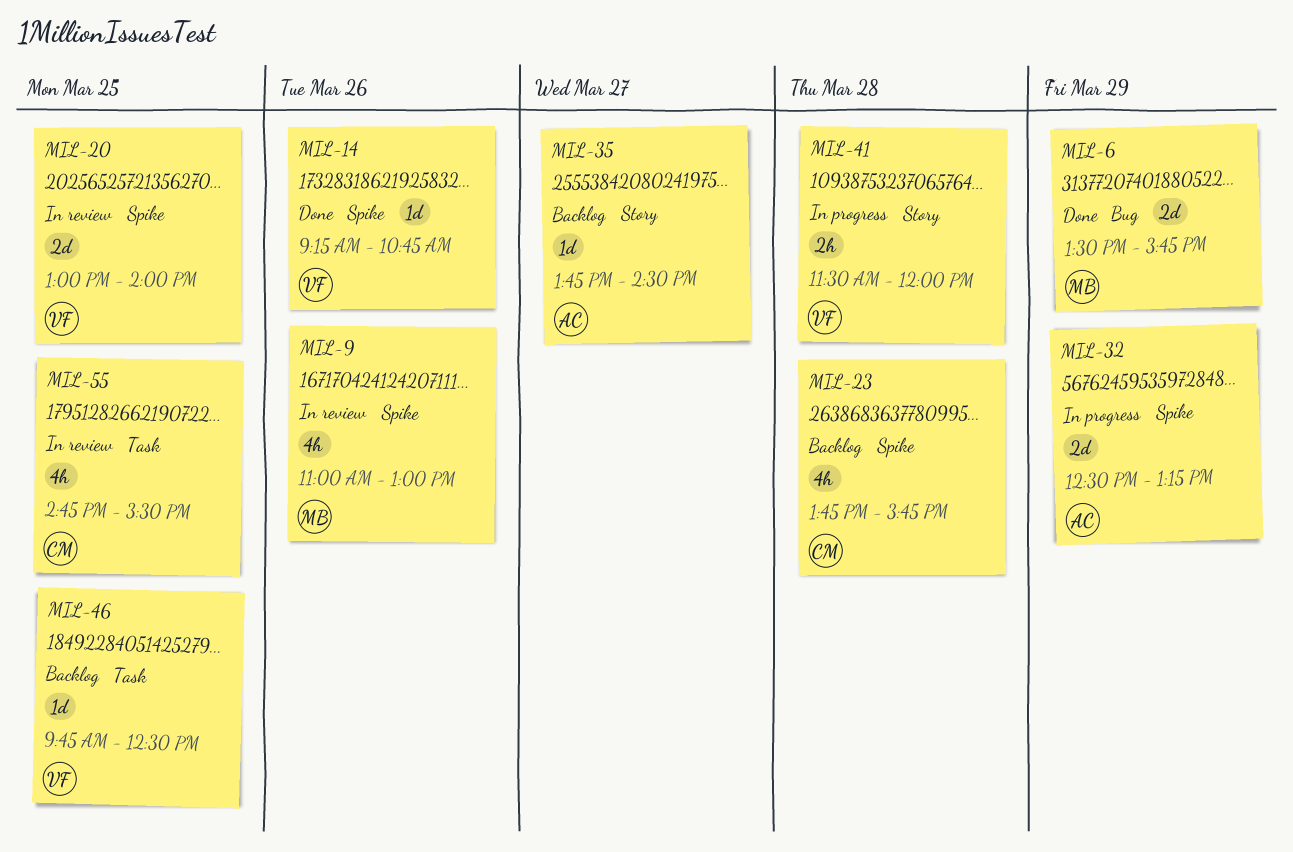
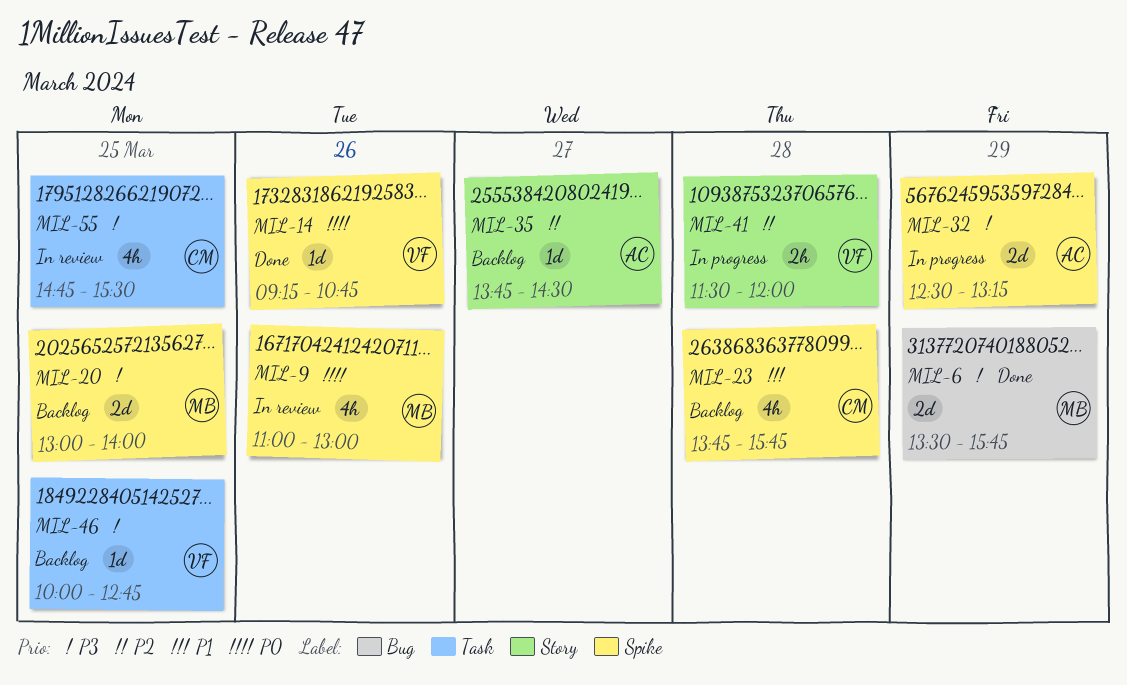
MIL-20, status: In review -> Backlog
MIL-20, owner: VF -> MB
MIL-46, begins: 09:45 -> 10:00
MIL-46, ends: 12:30 -> 12:45

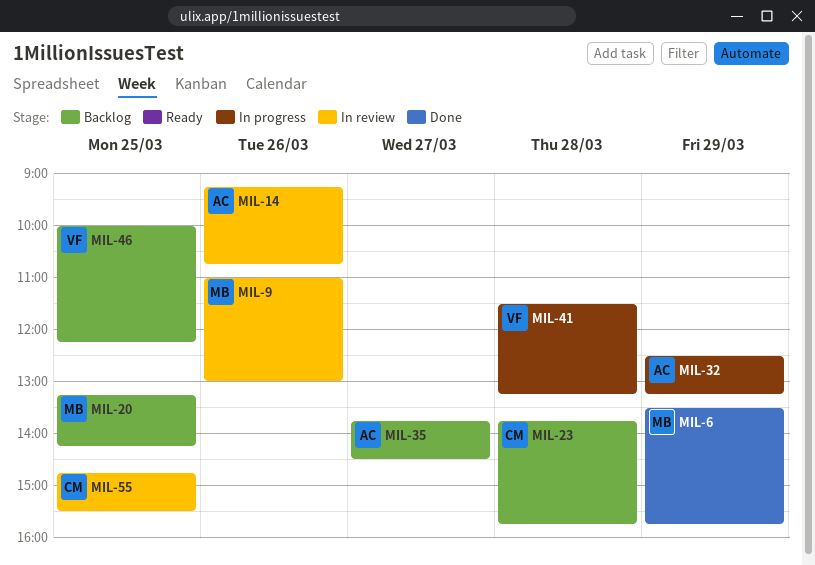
MIL-14, status: Done -> In review
MIL-14, owner: VF -> AC
MIL-20, begins: 13:00 -> 13:15
MIL-20, ends: 14:00 -> 14:15
MIL-41, ends: 12:00 -> 13:15
MIL-46, ends: 12:45 -> 12:15

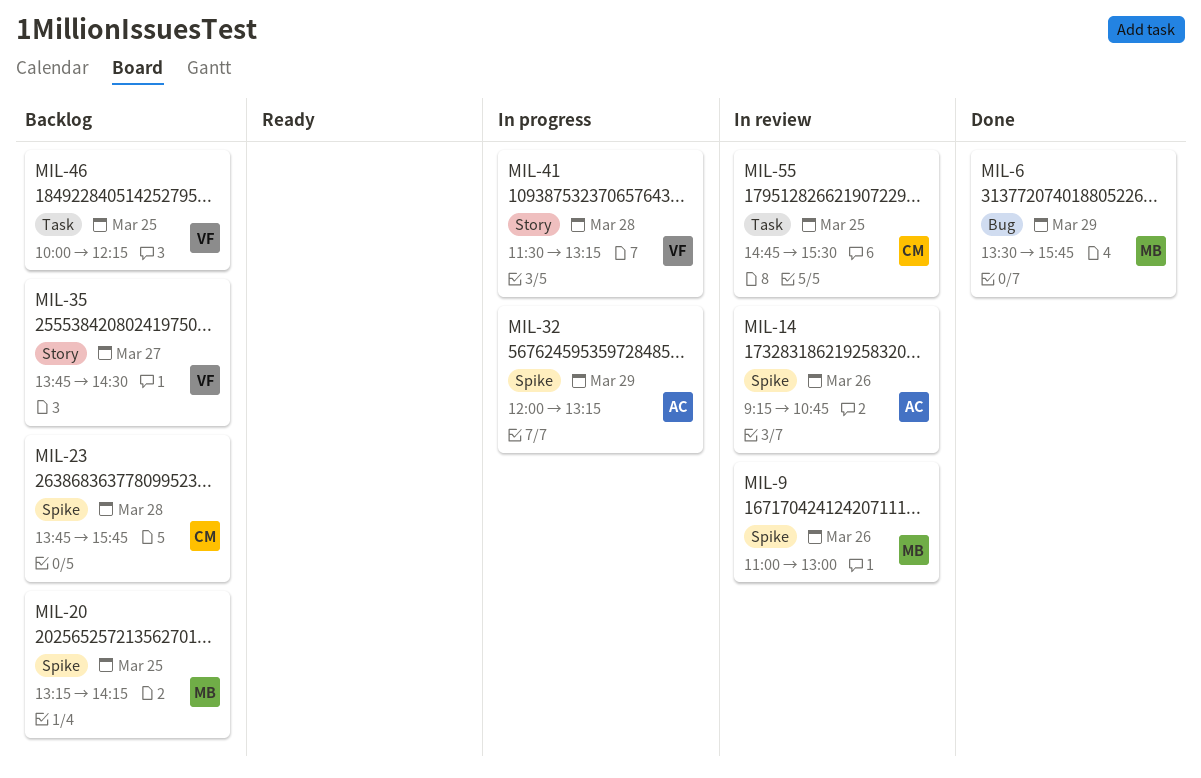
MIL-32, begins: 12:30 -> 12:00
MIL-35, owner: AC -> VF

